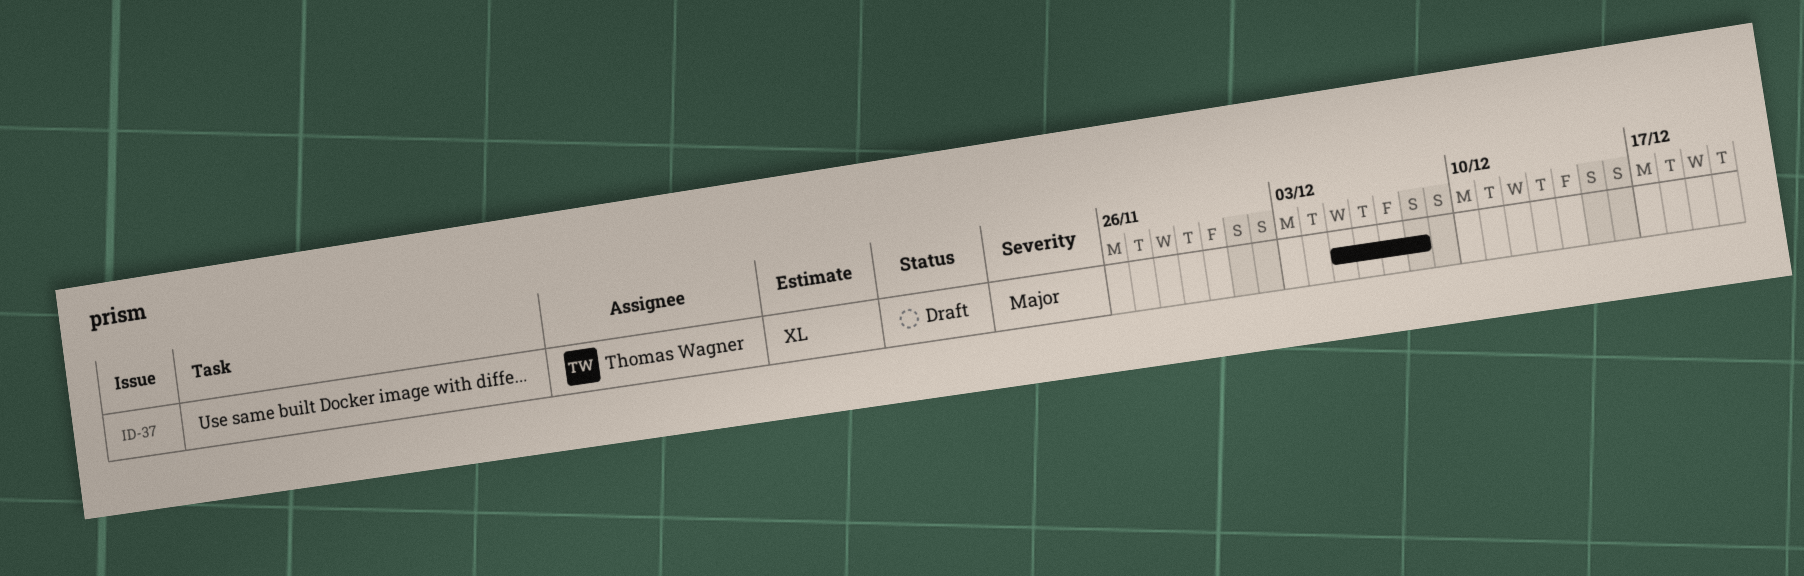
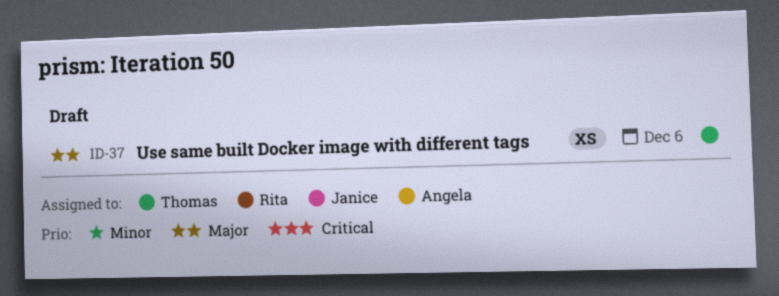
ID-37, estimate: XL -> XS
ID-37, due: Dec 8 -> Dec 6

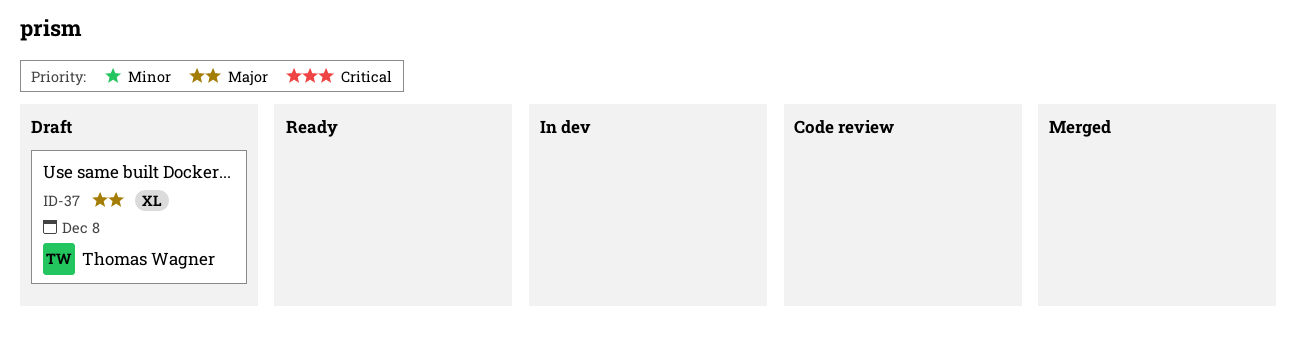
ID-37, estimate: XS -> XL
ID-37, due: Dec 6 -> Dec 8

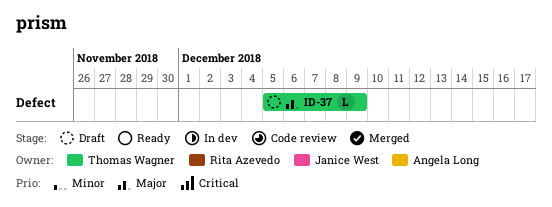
ID-37, estimate: XL -> L
ID-37, due: Dec 8 -> Dec 9

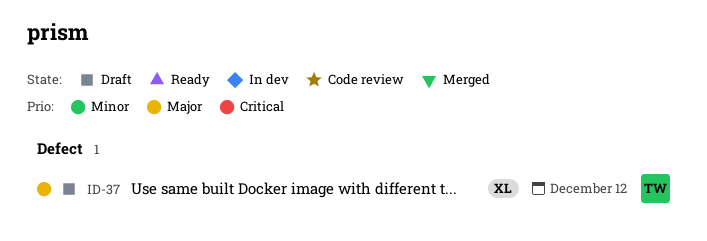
ID-37, estimate: L -> XL
ID-37, due: Dec 9 -> Dec 12

